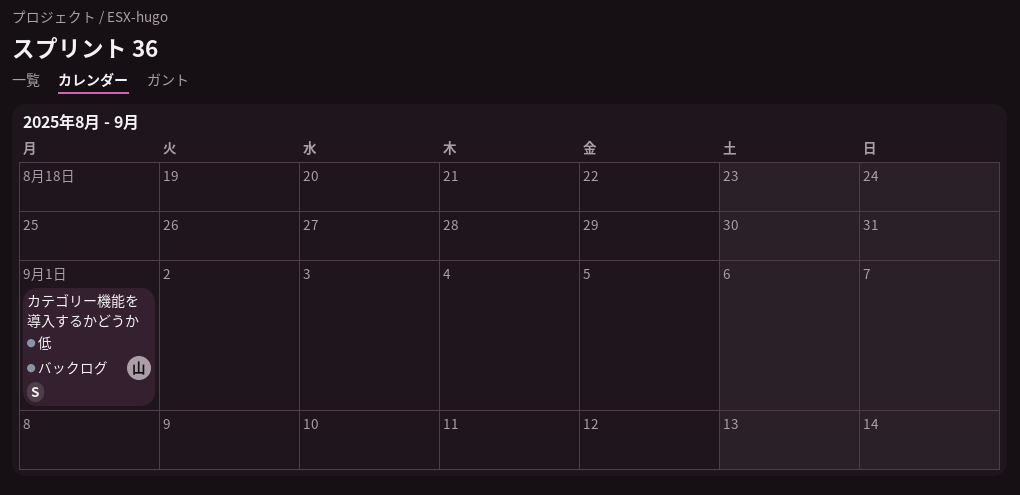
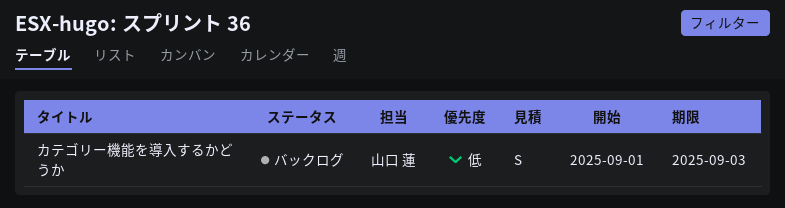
カテゴリー機能を導入するかどうか, due: Sep 1 -> Sep 3

